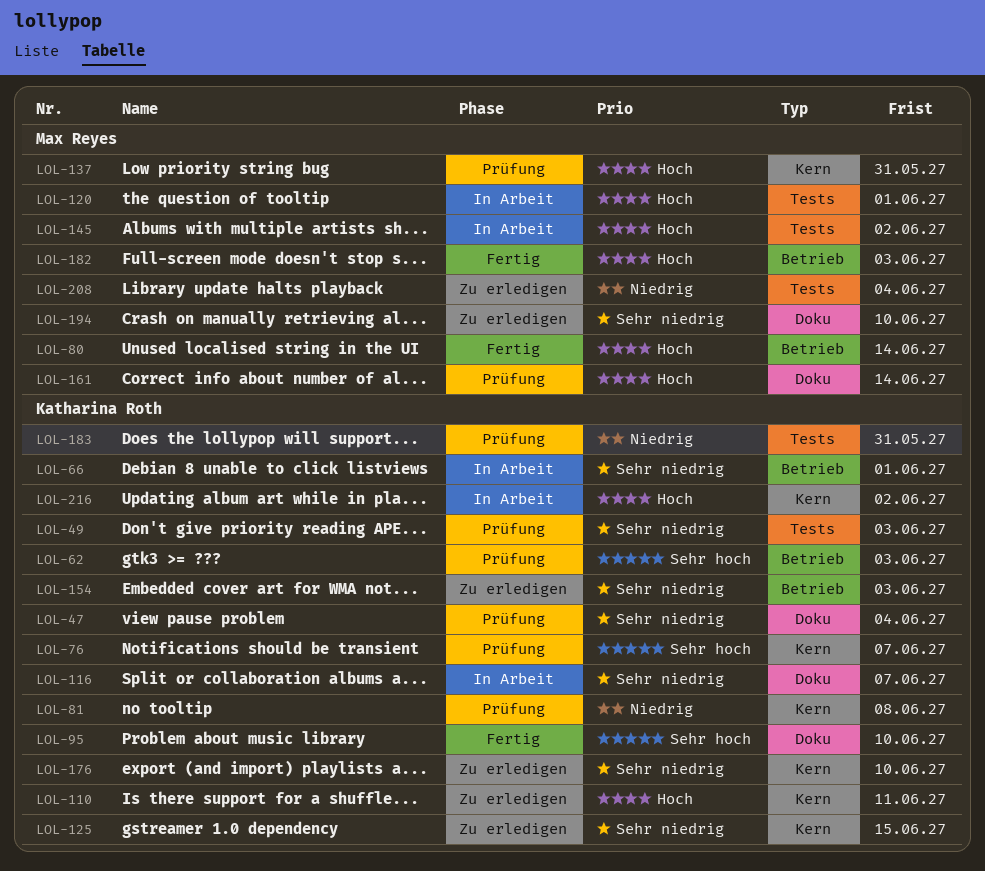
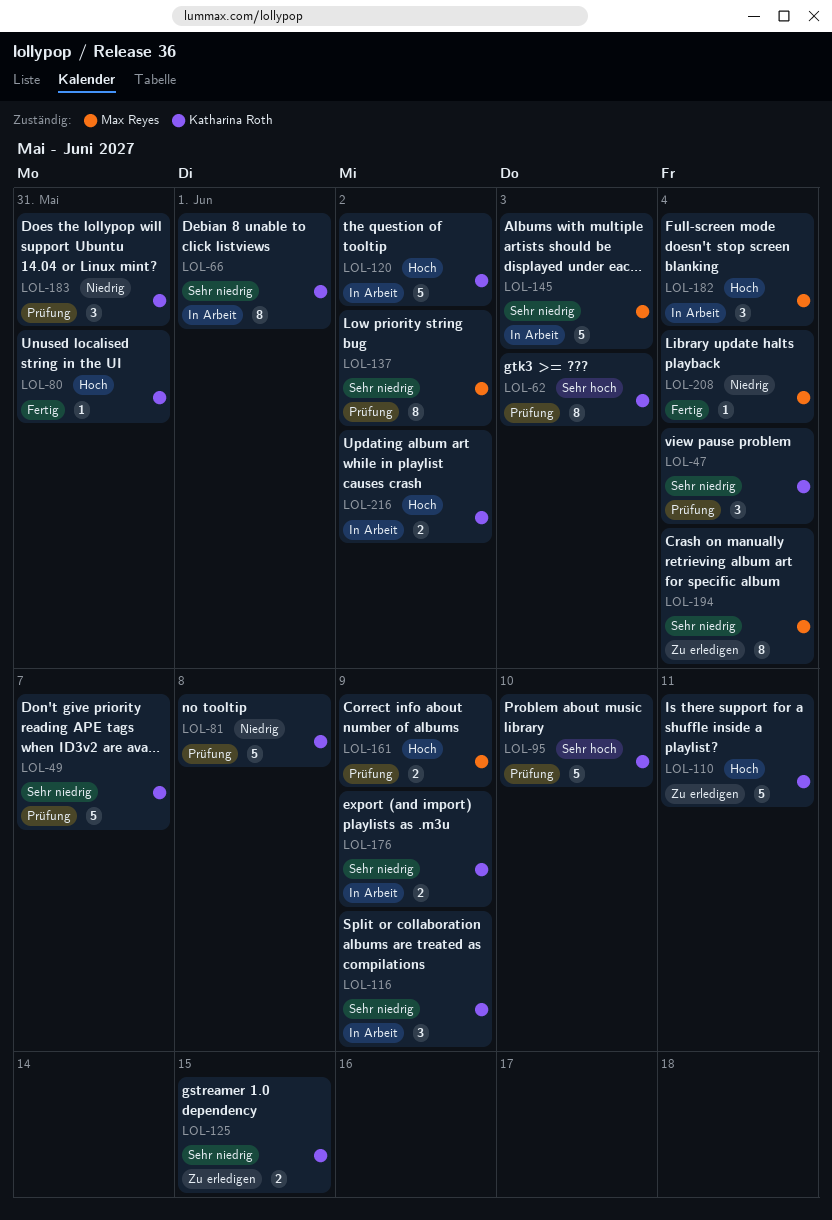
LOL-49, due: Jun 3 -> Jun 7
LOL-76: present -> none
LOL-80, owner: Max Reyes -> Katharina Roth
LOL-80, due: Jun 14 -> May 31
LOL-95, status: Fertig -> Prüfung
LOL-116, due: Jun 7 -> Jun 9
LOL-120, owner: Max Reyes -> Katharina Roth
LOL-120, due: Jun 1 -> Jun 2
LOL-137, priority: Hoch -> Sehr niedrig
LOL-137, due: May 31 -> Jun 2
LOL-145, priority: Hoch -> Sehr niedrig
LOL-145, due: Jun 2 -> Jun 3
LOL-154: present -> none
LOL-161, due: Jun 14 -> Jun 9
LOL-176, status: Zu erledigen -> In Arbeit
LOL-176, due: Jun 10 -> Jun 9
LOL-182, status: Fertig -> In Arbeit
LOL-182, due: Jun 3 -> Jun 4
LOL-194, due: Jun 10 -> Jun 4
LOL-208, status: Zu erledigen -> Fertig

